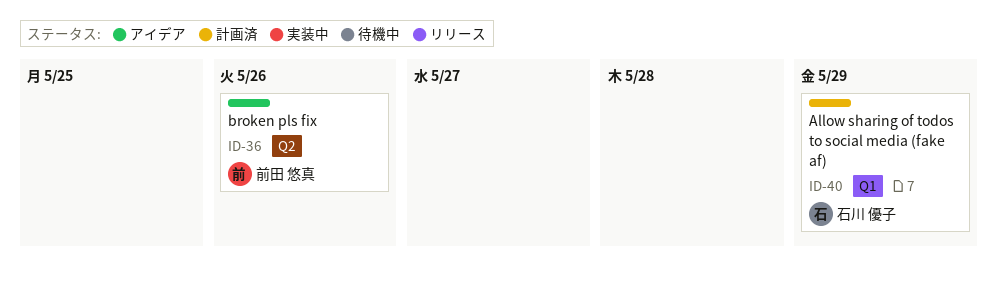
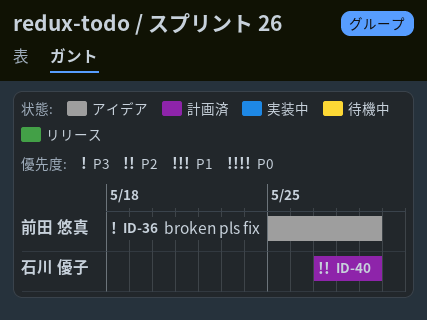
ID-36, due: May 26 -> May 29

